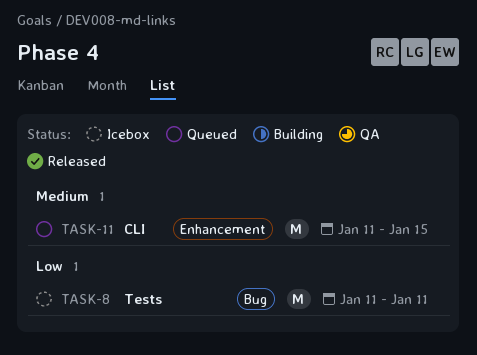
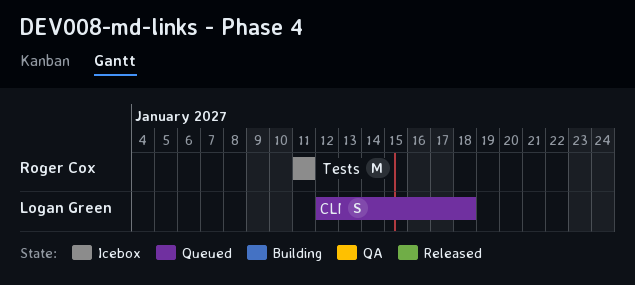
CLI, estimate: M -> S
CLI, start: Jan 11 -> Jan 12
CLI, due: Jan 15 -> Jan 18

